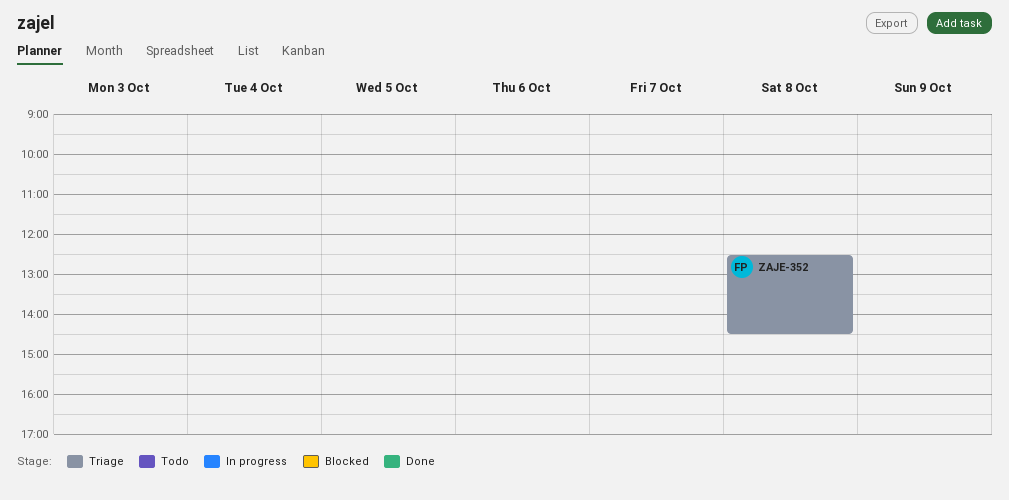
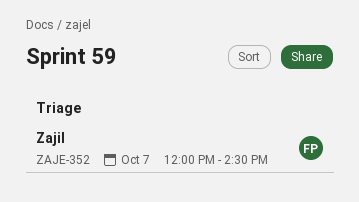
ZAJE-352, day: Oct 8 -> Oct 7
ZAJE-352, begins: 12:30 -> 12:00

